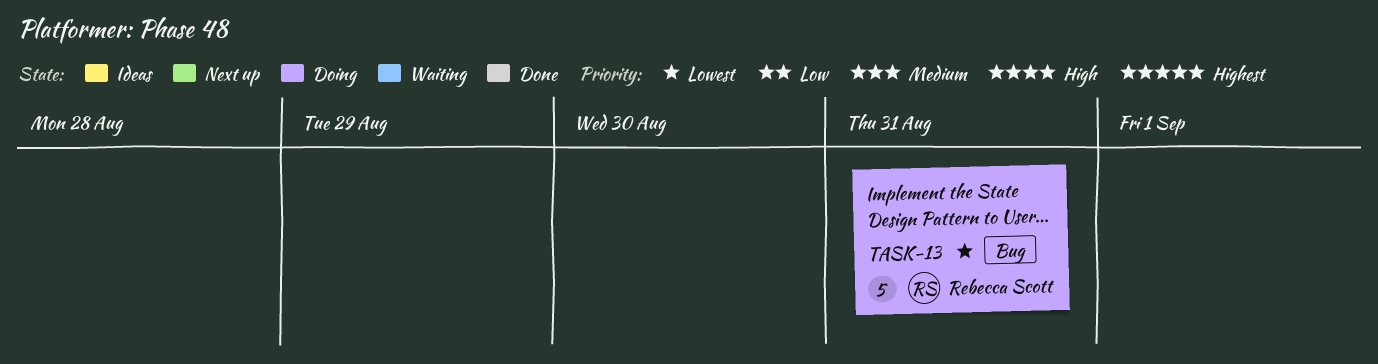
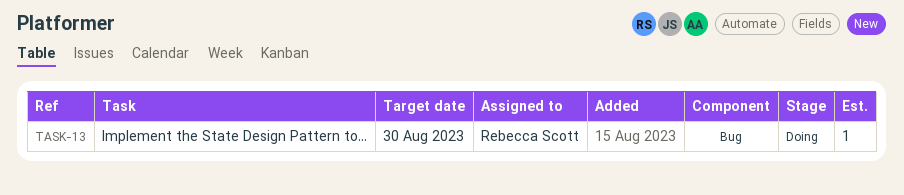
TASK-13, estimate: 5 -> 1
TASK-13, due: Aug 31 -> Aug 30

